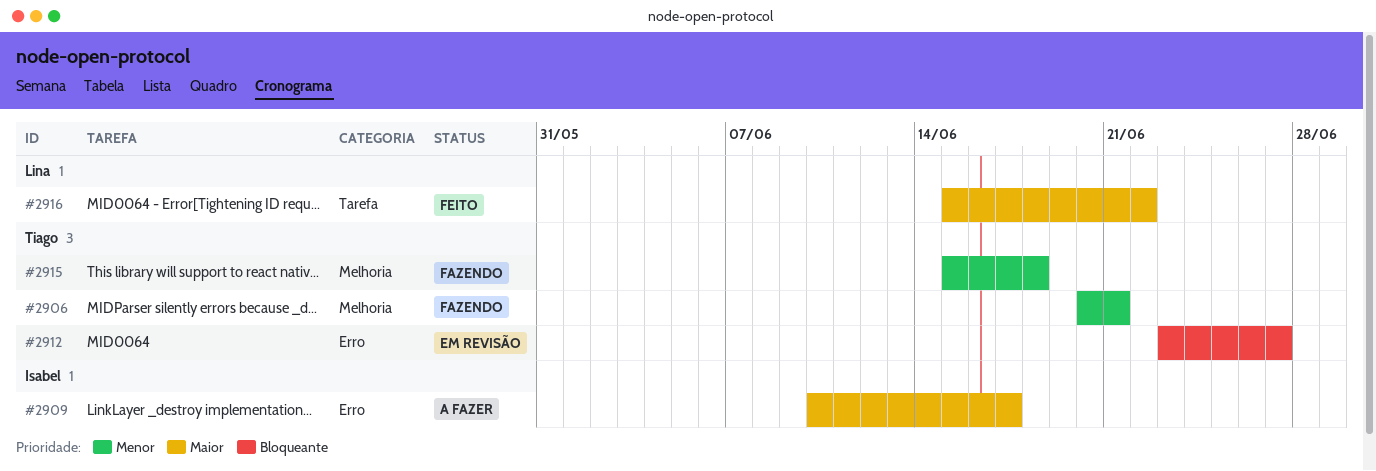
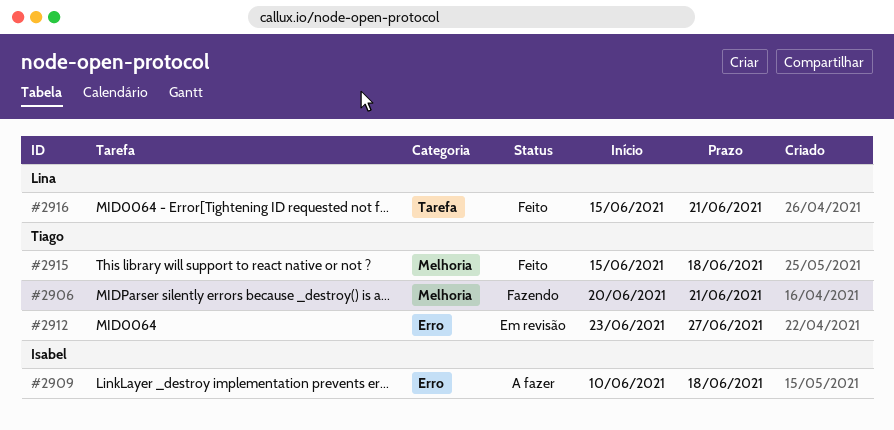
#2909, due: Jun 17 -> Jun 18
#2915, status: Fazendo -> Feito
#2916, due: Jun 22 -> Jun 21

